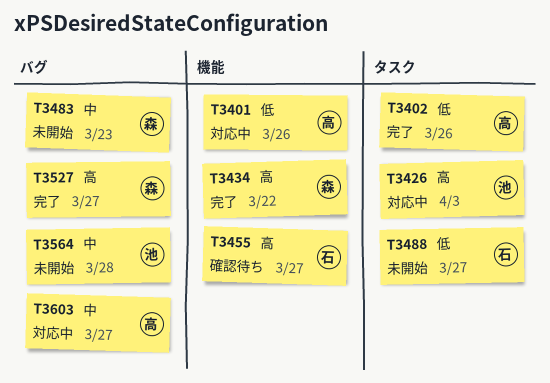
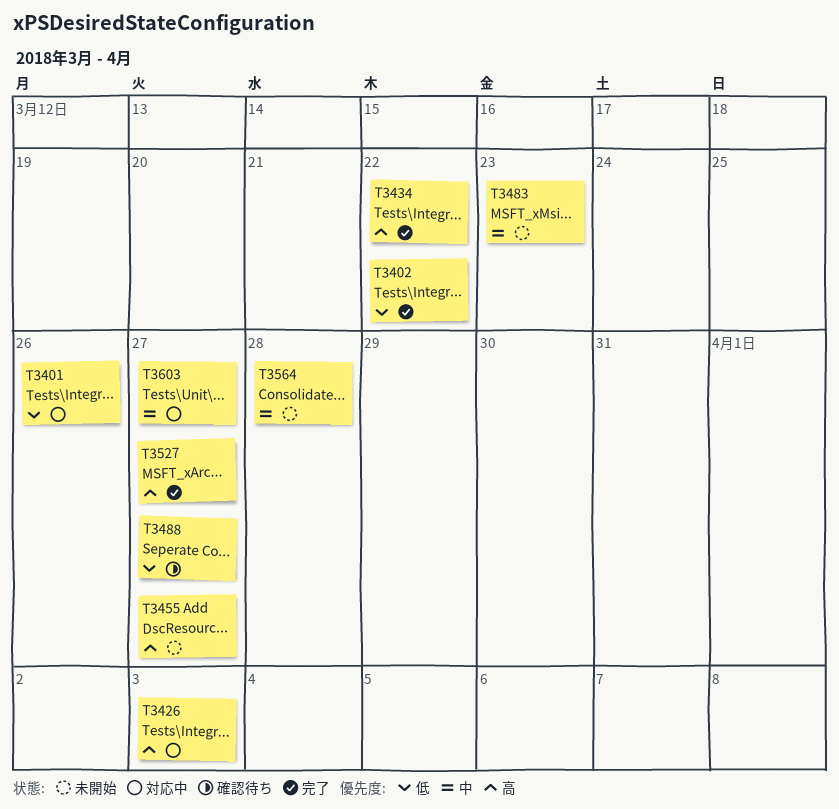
T3402, due: Mar 26 -> Mar 22
T3455, status: 確認待ち -> 未開始
T3488, status: 未開始 -> 確認待ち

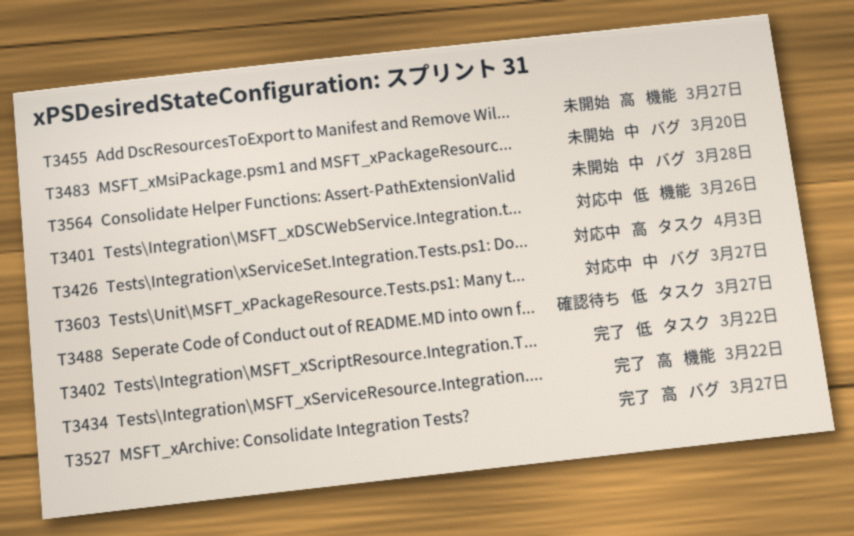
T3483, due: Mar 23 -> Mar 20

